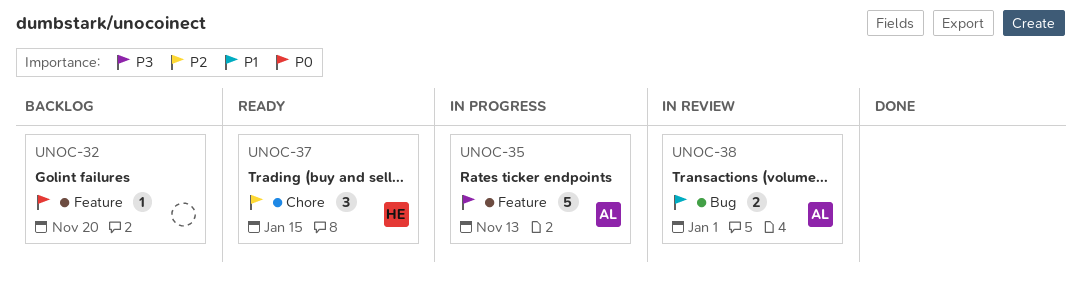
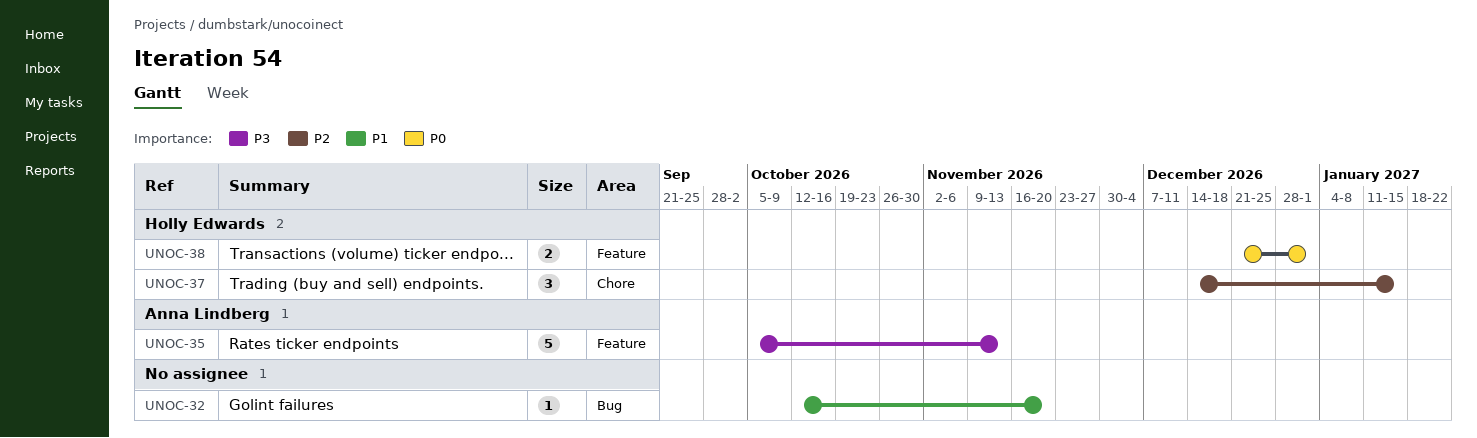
UNOC-32, priority: P0 -> P1
UNOC-32, label: Feature -> Bug
UNOC-38, owner: Anna Lindberg -> Holly Edwards
UNOC-38, priority: P1 -> P0
UNOC-38, label: Bug -> Feature

